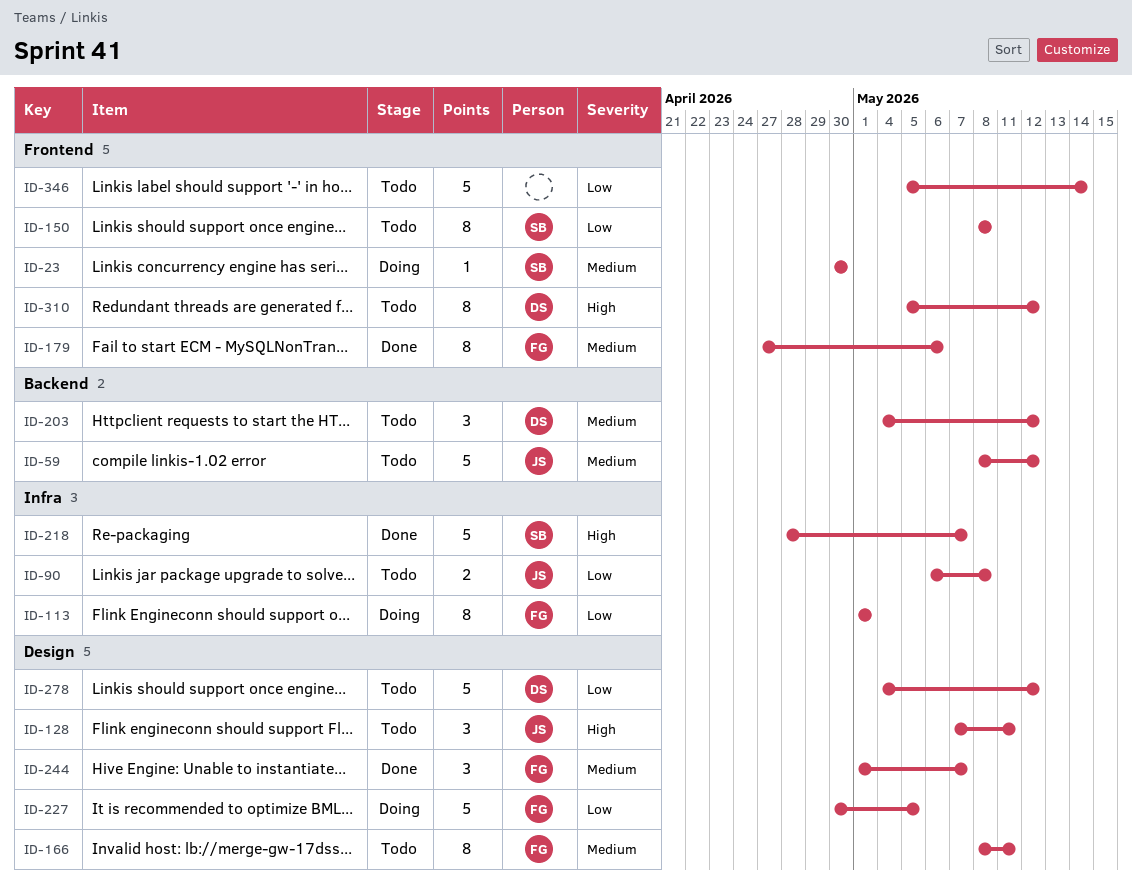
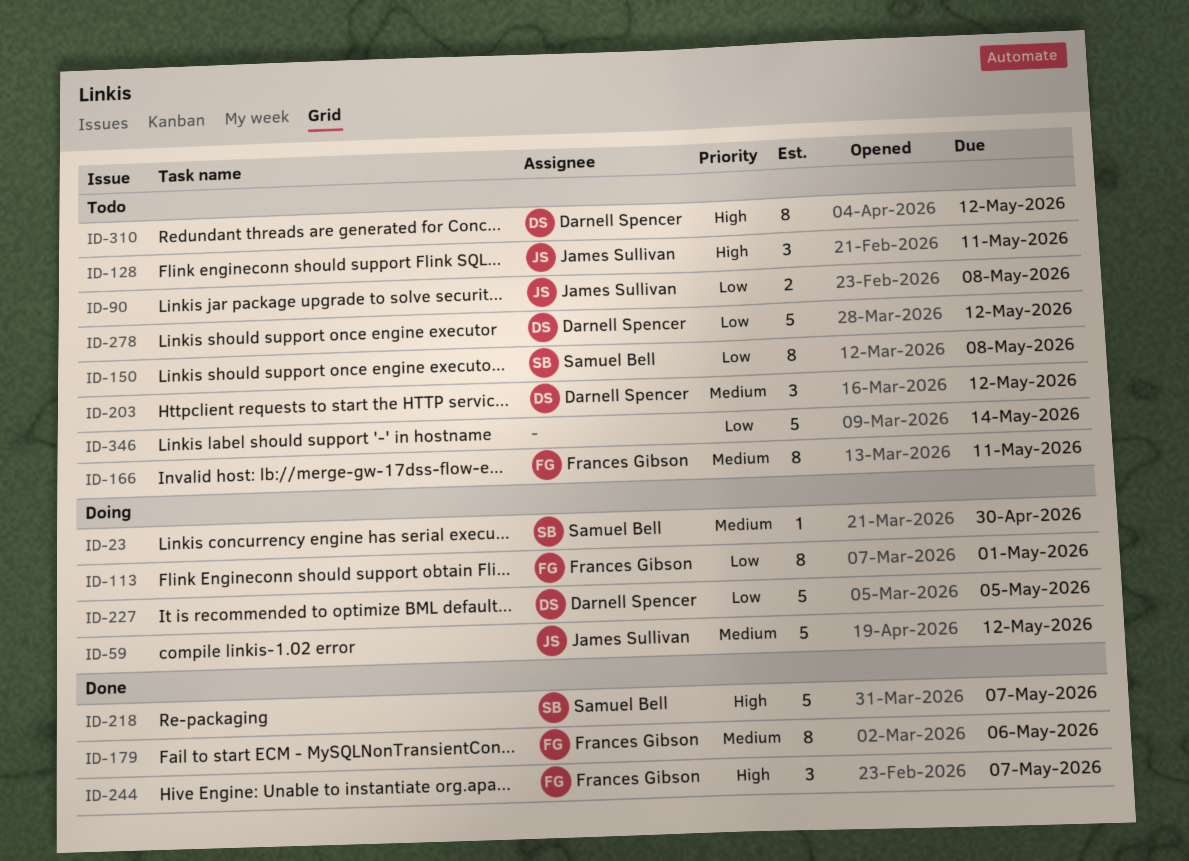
ID-59, status: Todo -> Doing
ID-227, owner: Frances Gibson -> Darnell Spencer
ID-244, priority: Medium -> High

